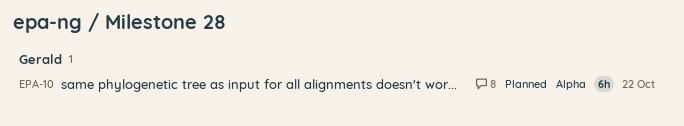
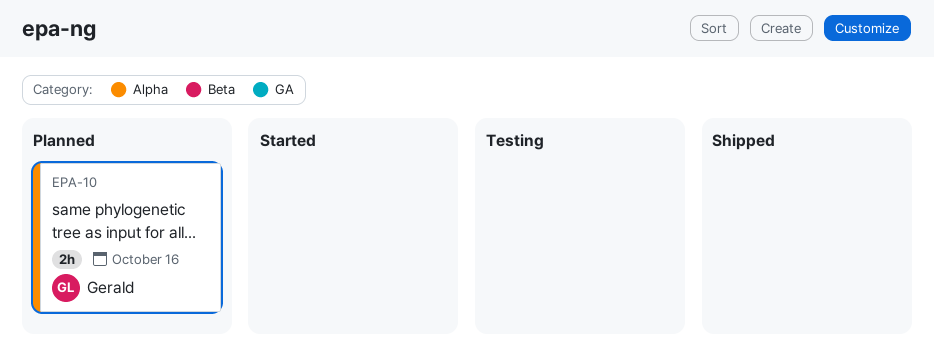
EPA-10, estimate: 6h -> 2h
EPA-10, due: Oct 22 -> Oct 16

